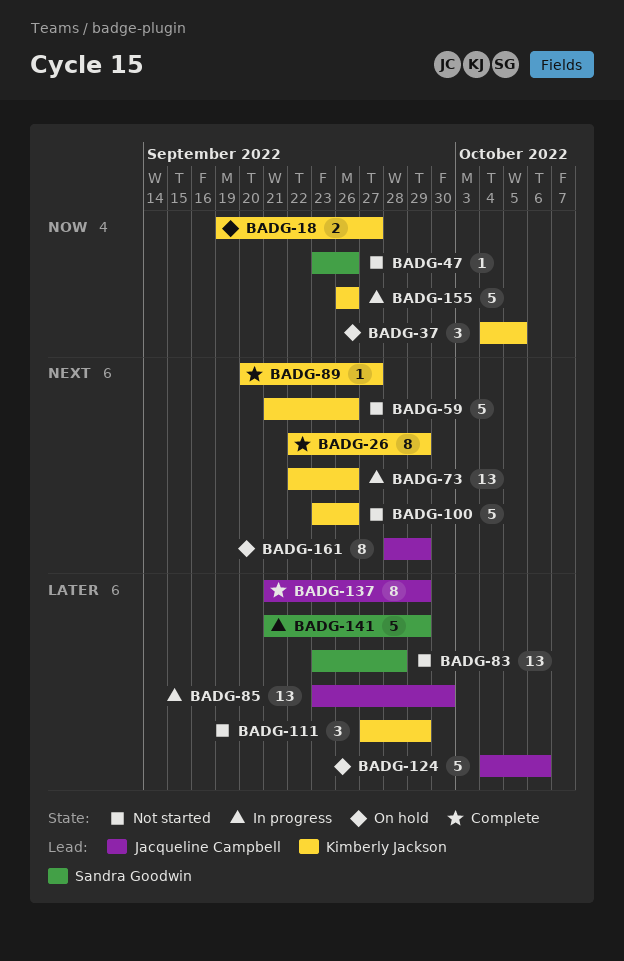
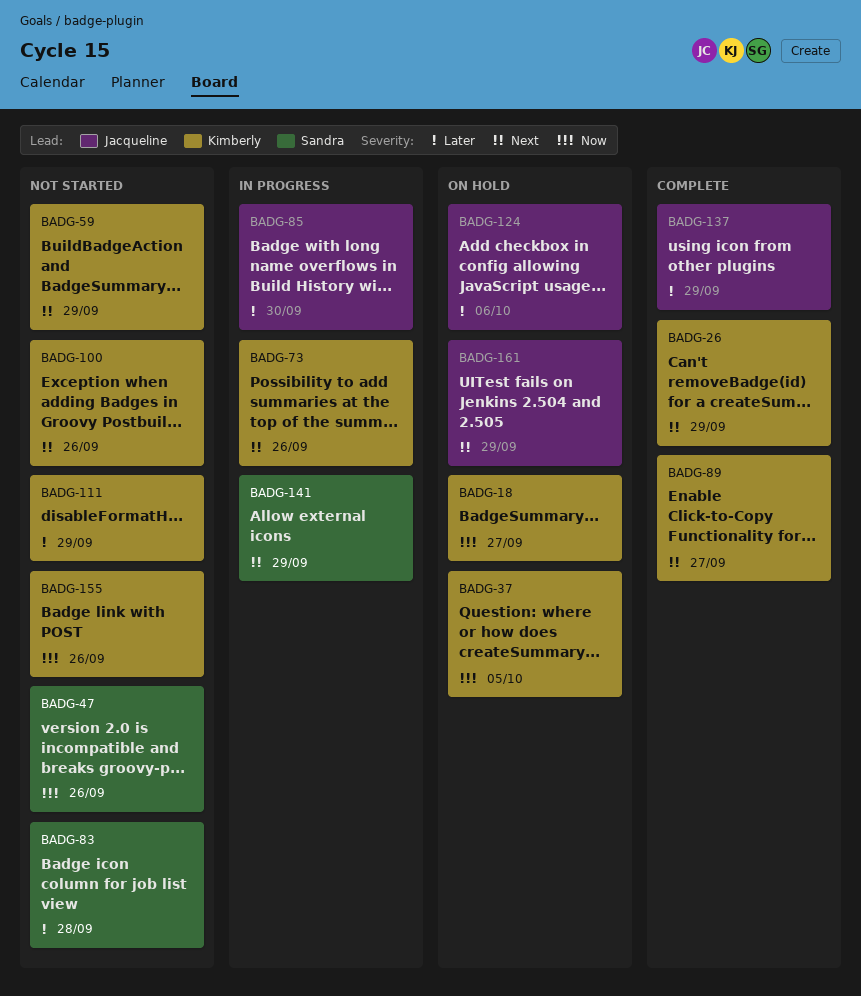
BADG-59, due: Sep 26 -> Sep 29
BADG-141, priority: Later -> Next
BADG-155, status: In progress -> Not started

